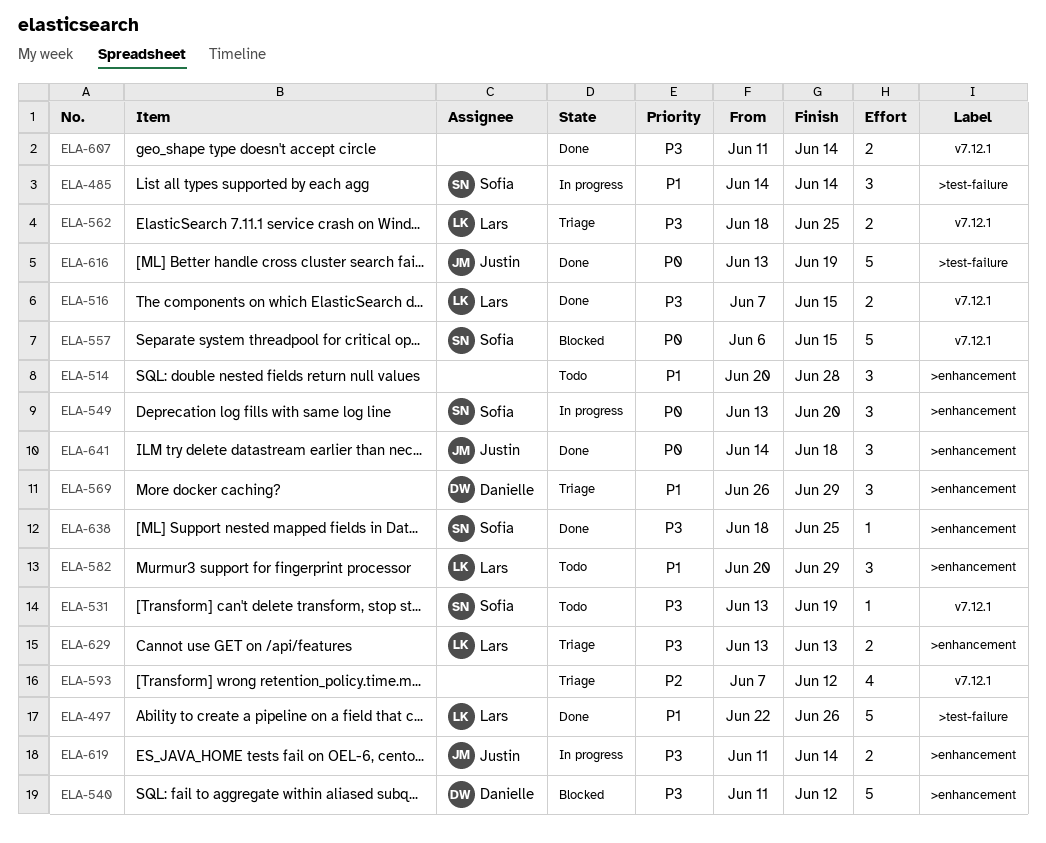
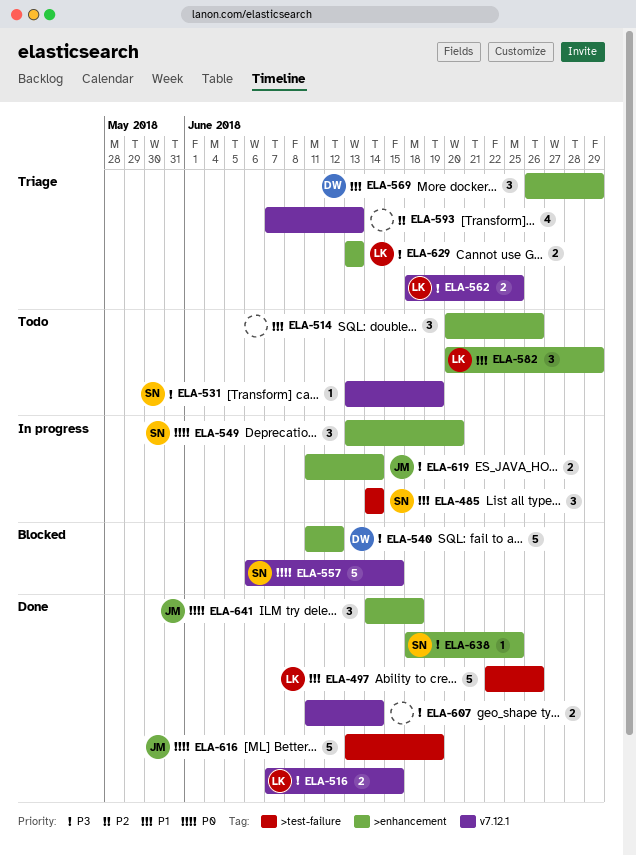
ELA-514, due: Jun 28 -> Jun 26
ELA-593, due: Jun 12 -> Jun 13

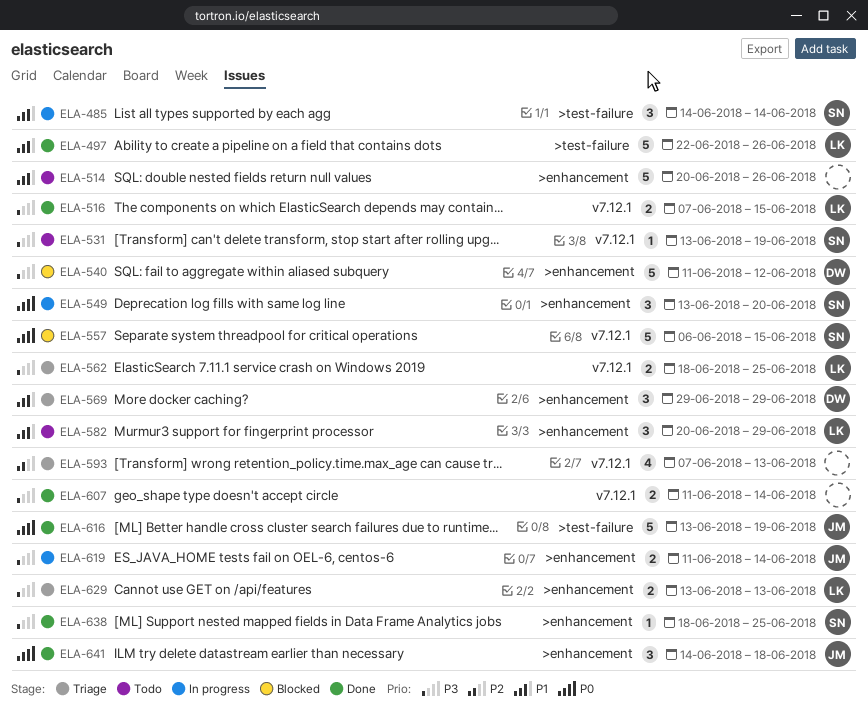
ELA-514, estimate: 3 -> 5
ELA-569, start: Jun 26 -> Jun 29

